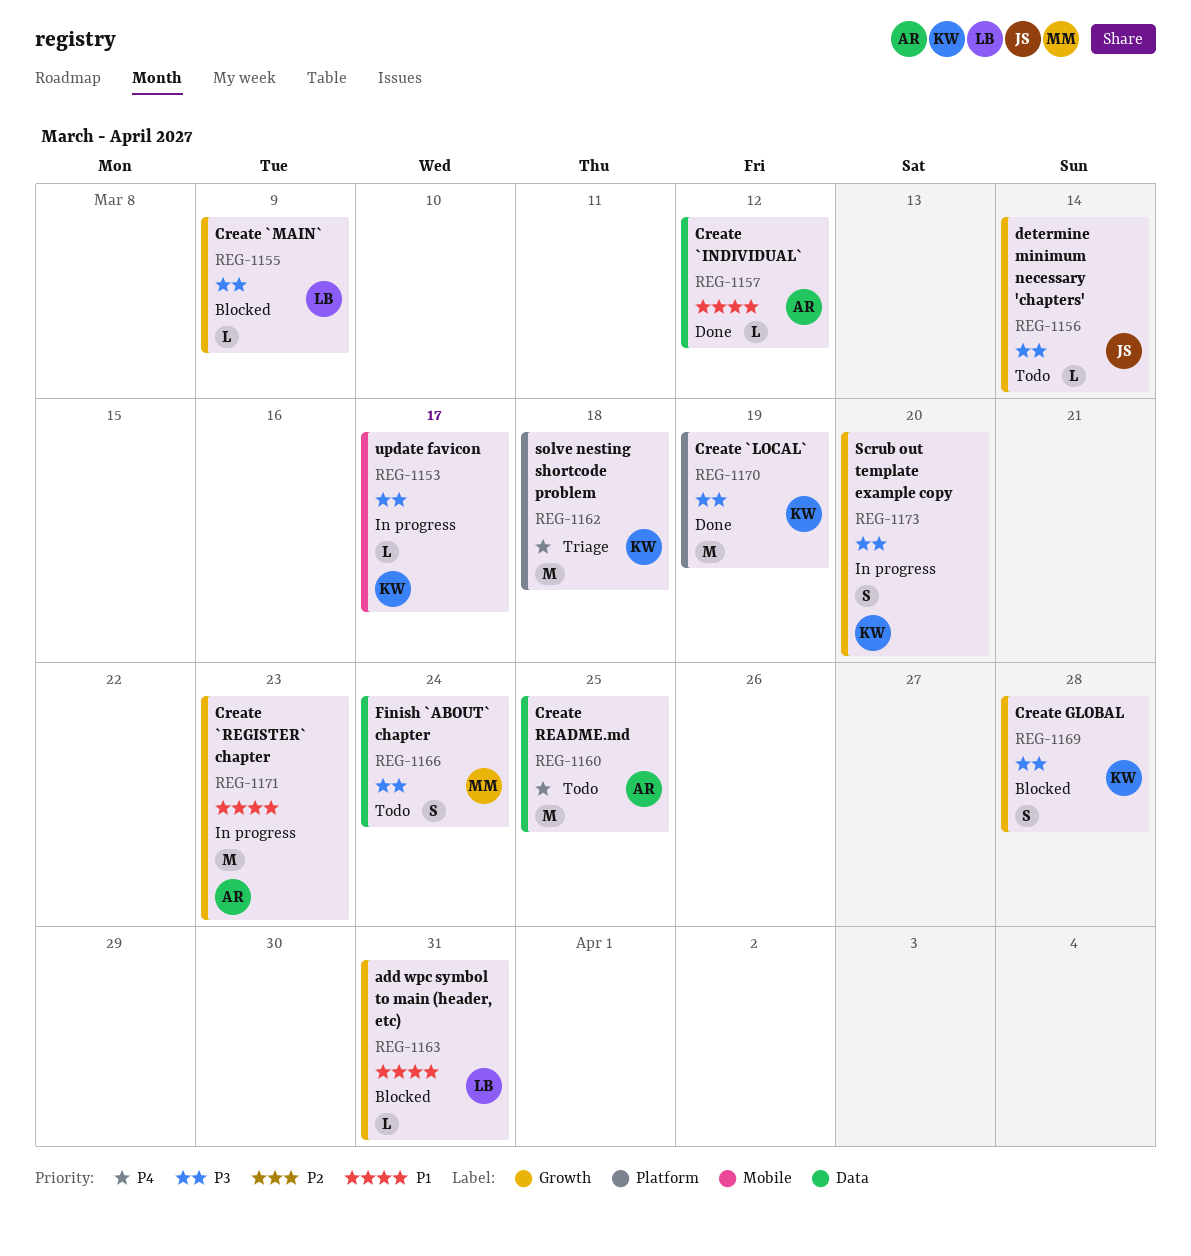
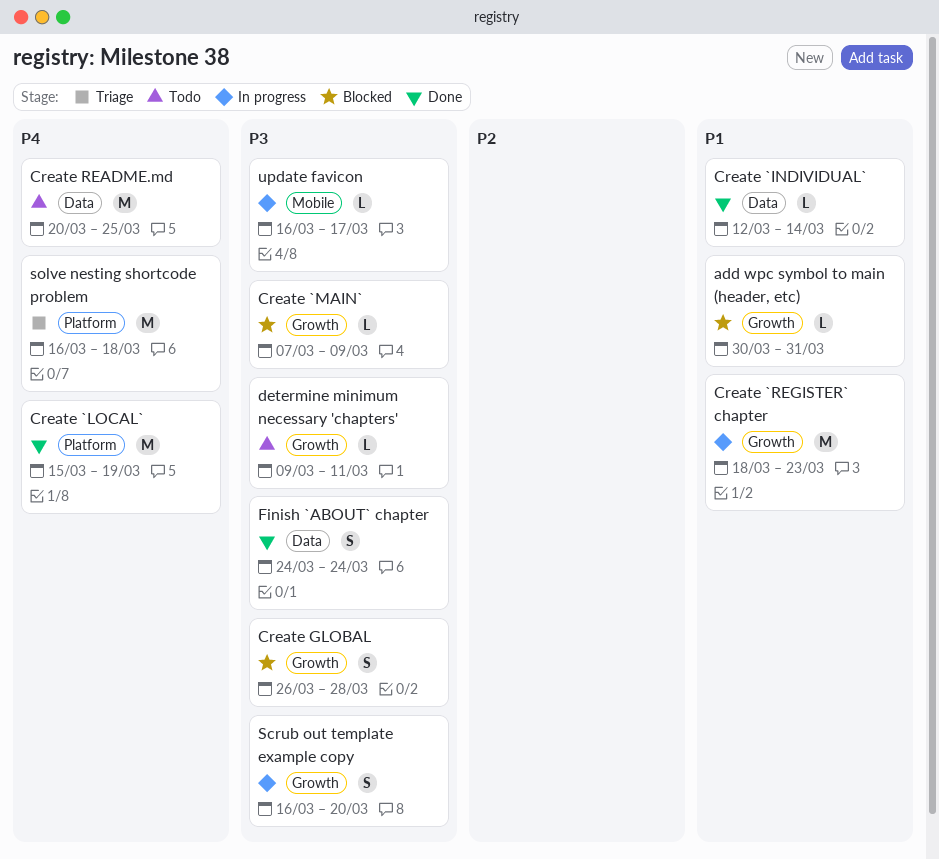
Create `INDIVIDUAL`, due: Mar 12 -> Mar 14
Create `LOCAL`, priority: P3 -> P4
determine minimum necessary 'chapters', due: Mar 14 -> Mar 11
Finish `ABOUT` chapter, status: Todo -> Done

